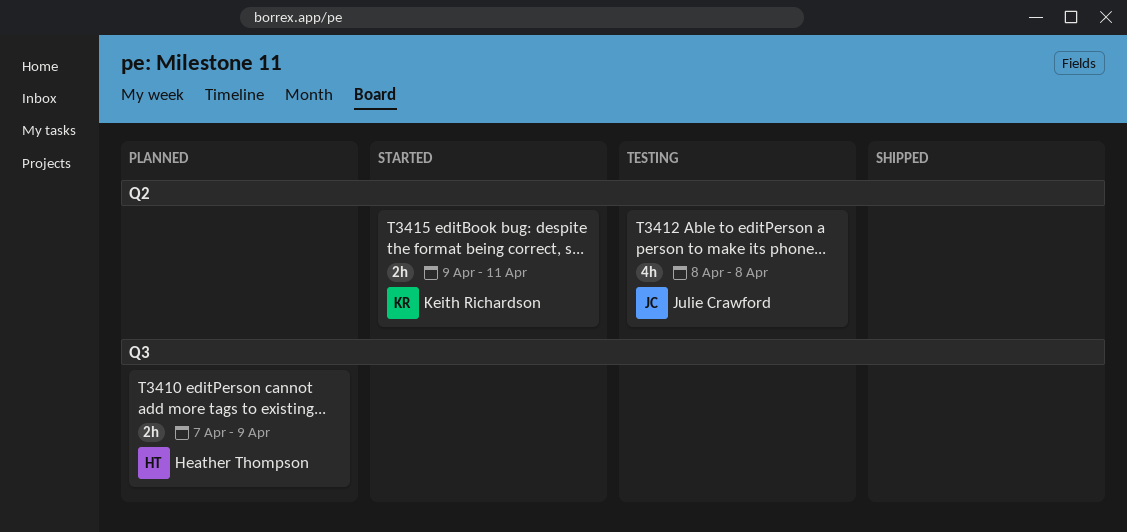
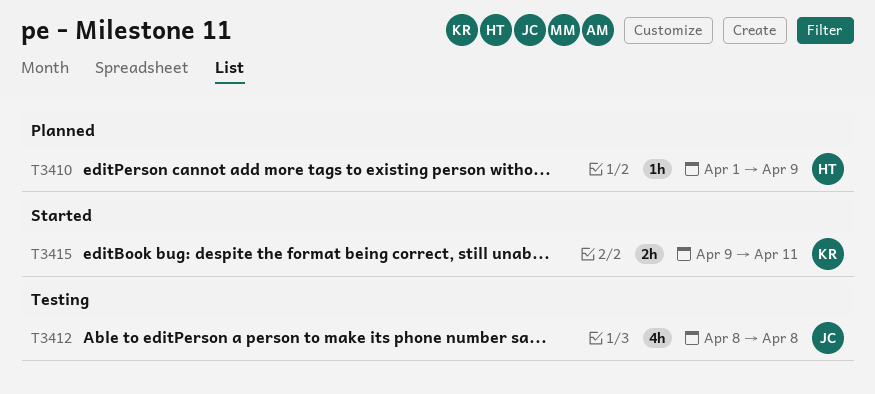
T3410, estimate: 2h -> 1h
T3410, start: Apr 7 -> Apr 1

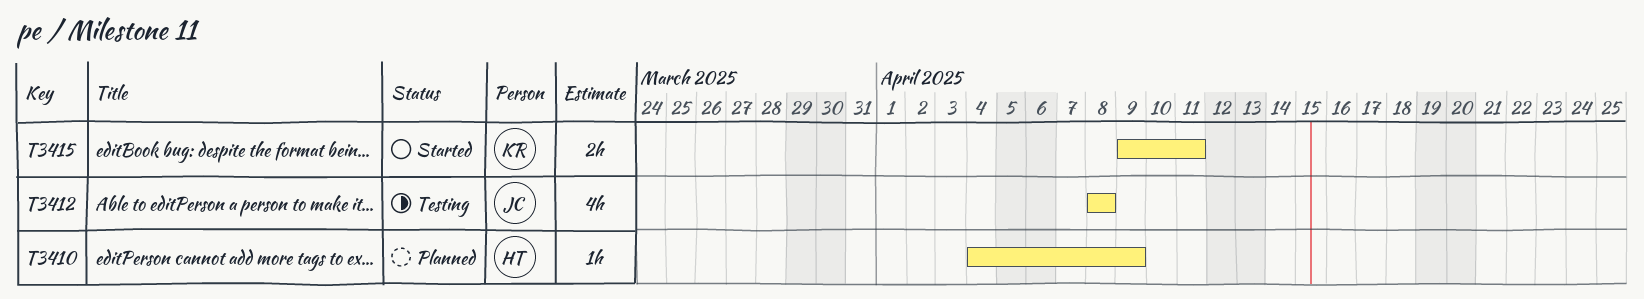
T3410, start: Apr 1 -> Apr 4

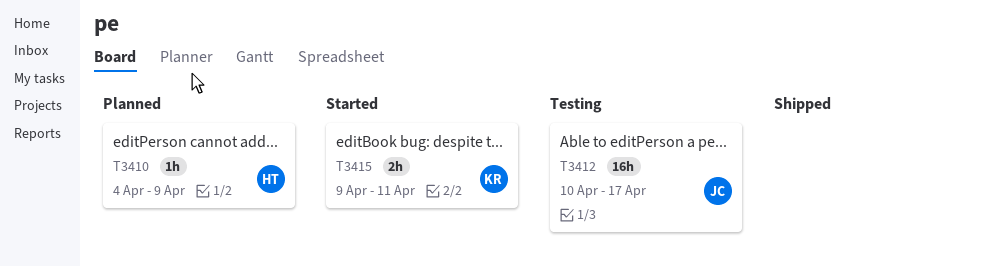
T3412, estimate: 4h -> 16h
T3412, start: Apr 8 -> Apr 10
T3412, due: Apr 8 -> Apr 17

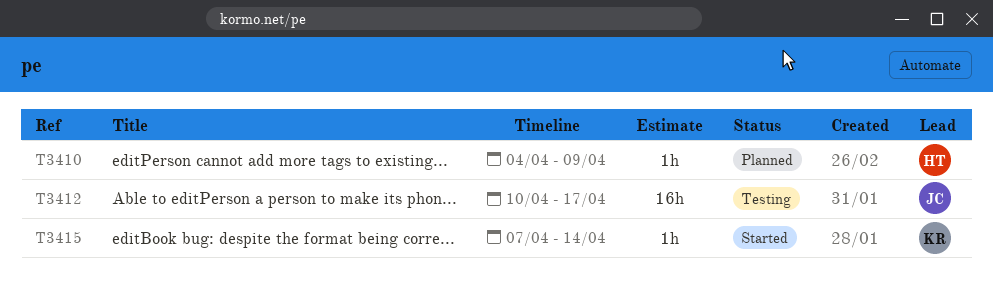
T3415, estimate: 2h -> 1h
T3415, start: Apr 9 -> Apr 7
T3415, due: Apr 11 -> Apr 14

